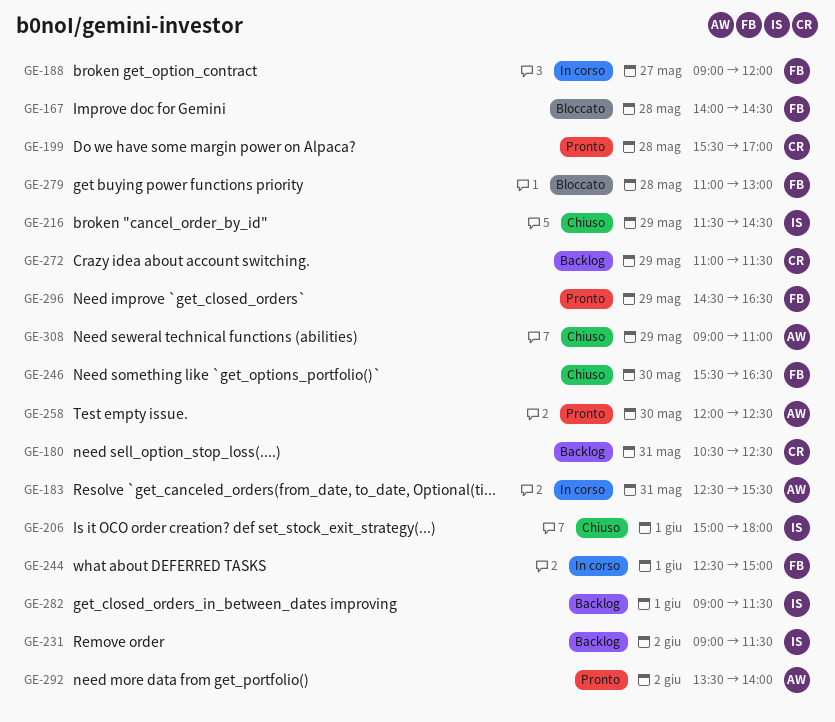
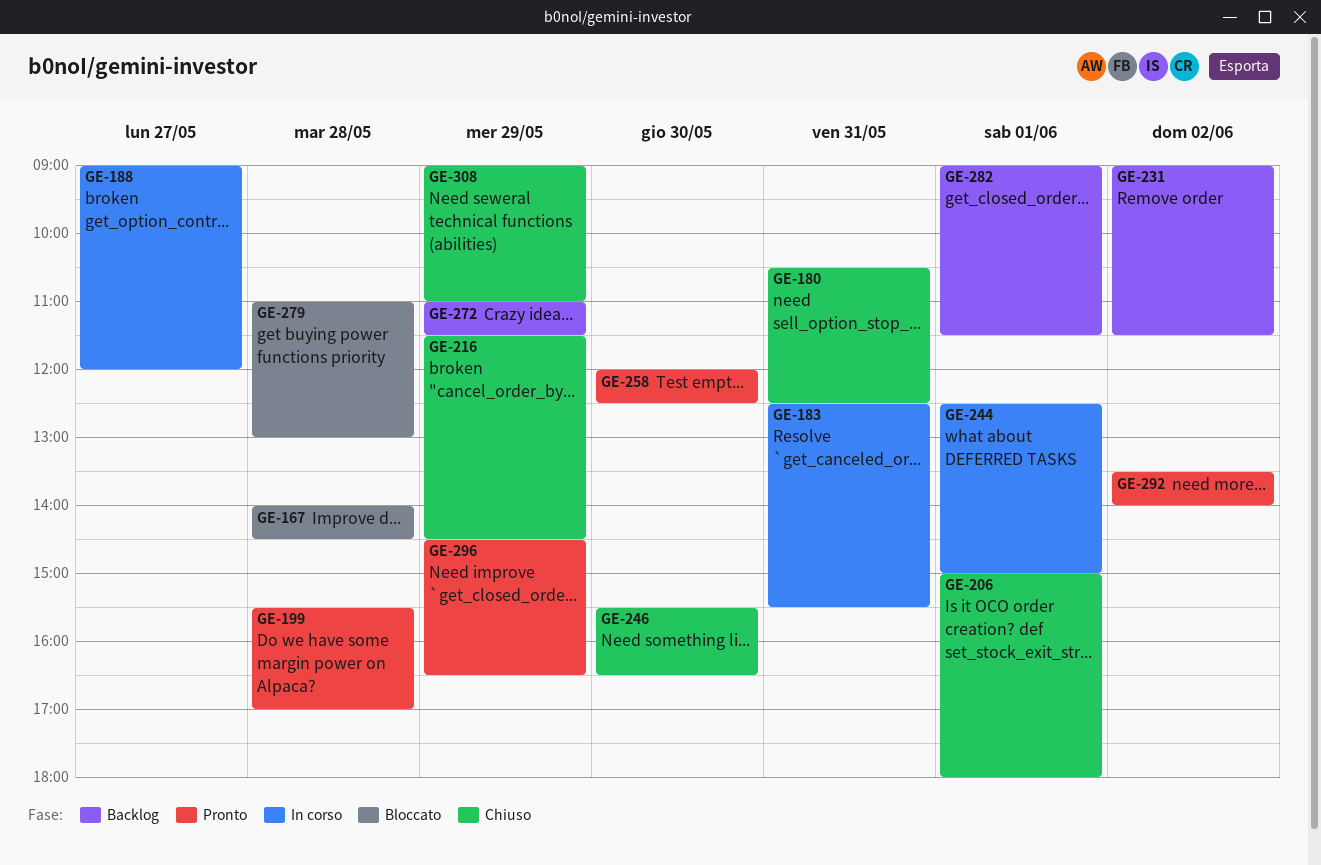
GE-180, status: Backlog -> Chiuso

